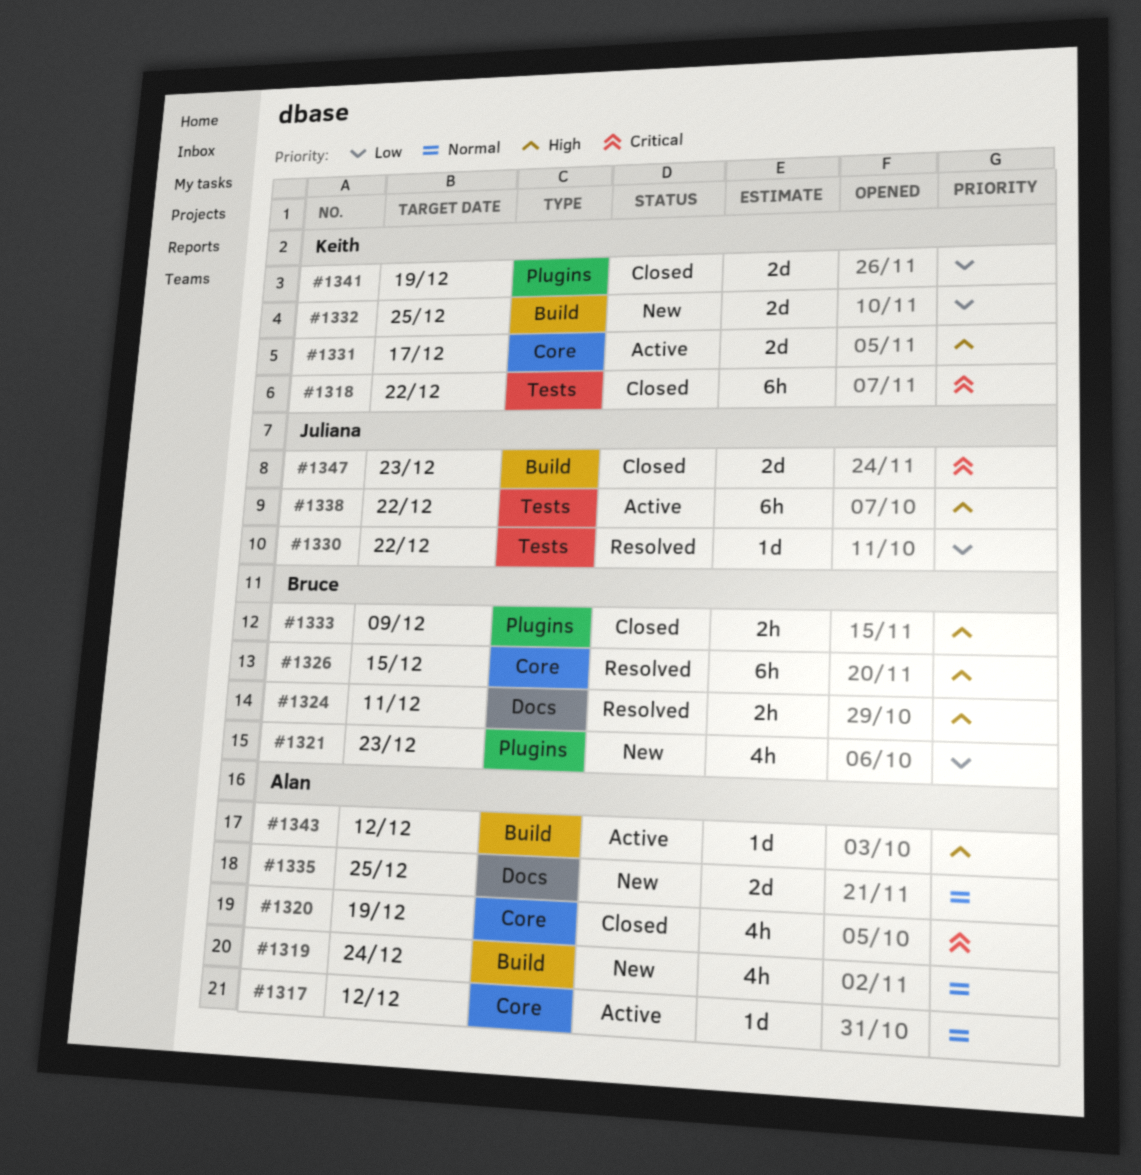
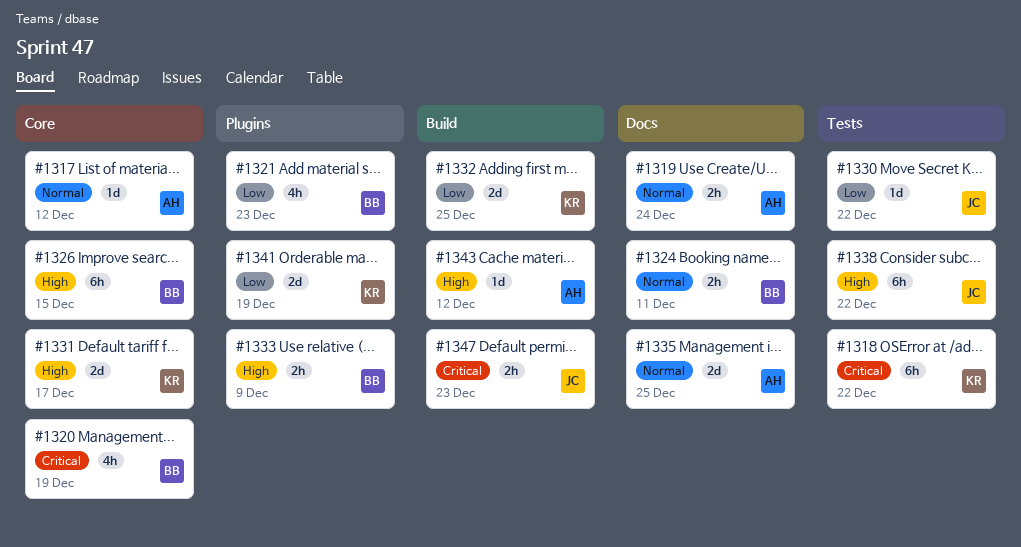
#1319, label: Build -> Docs
#1319, estimate: 4h -> 2h
#1320, owner: Alan -> Bruce
#1324, priority: High -> Normal
#1347, estimate: 2d -> 2h

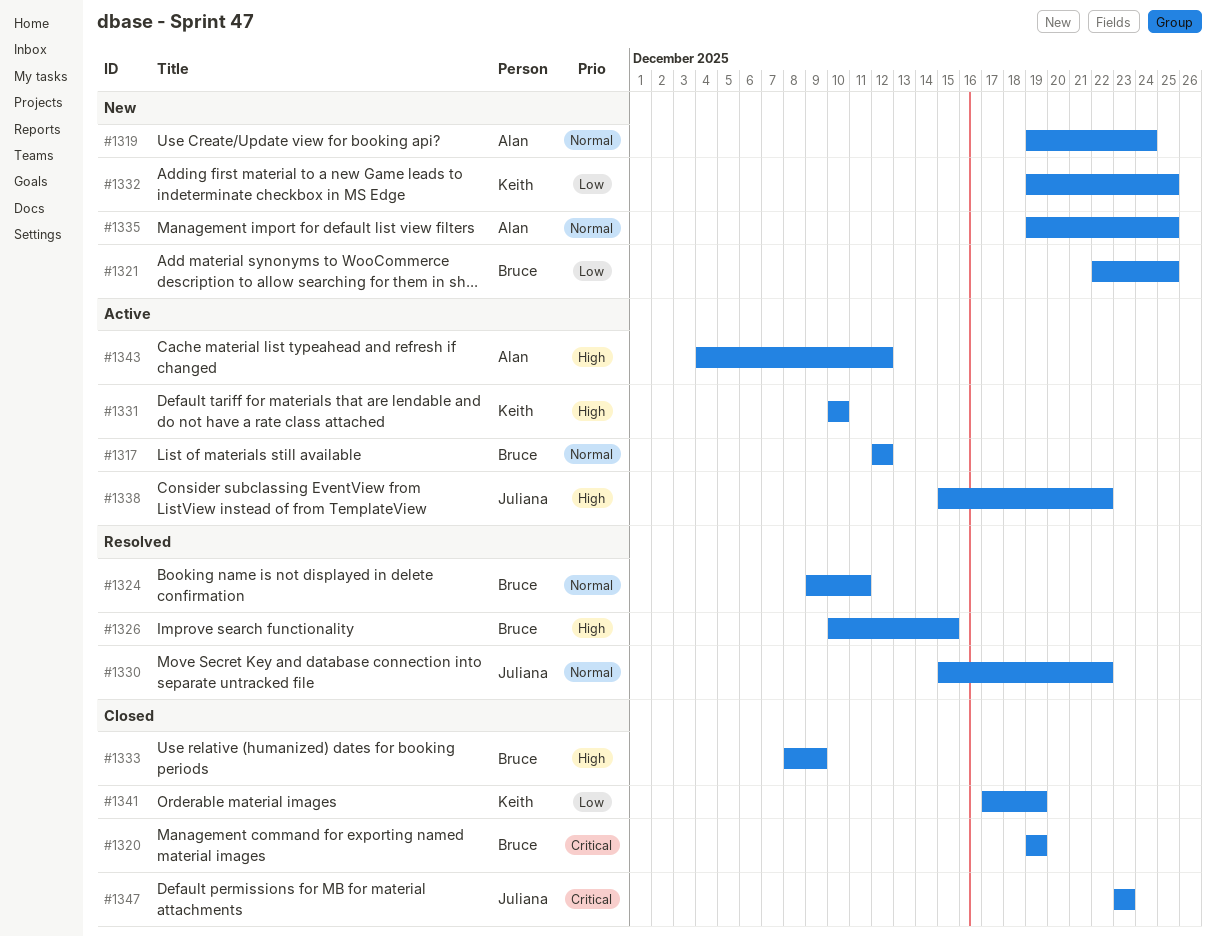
#1317, owner: Alan -> Bruce
#1318: present -> none
#1321, due: Dec 23 -> Dec 25
#1330, priority: Low -> Normal
#1331, due: Dec 17 -> Dec 10

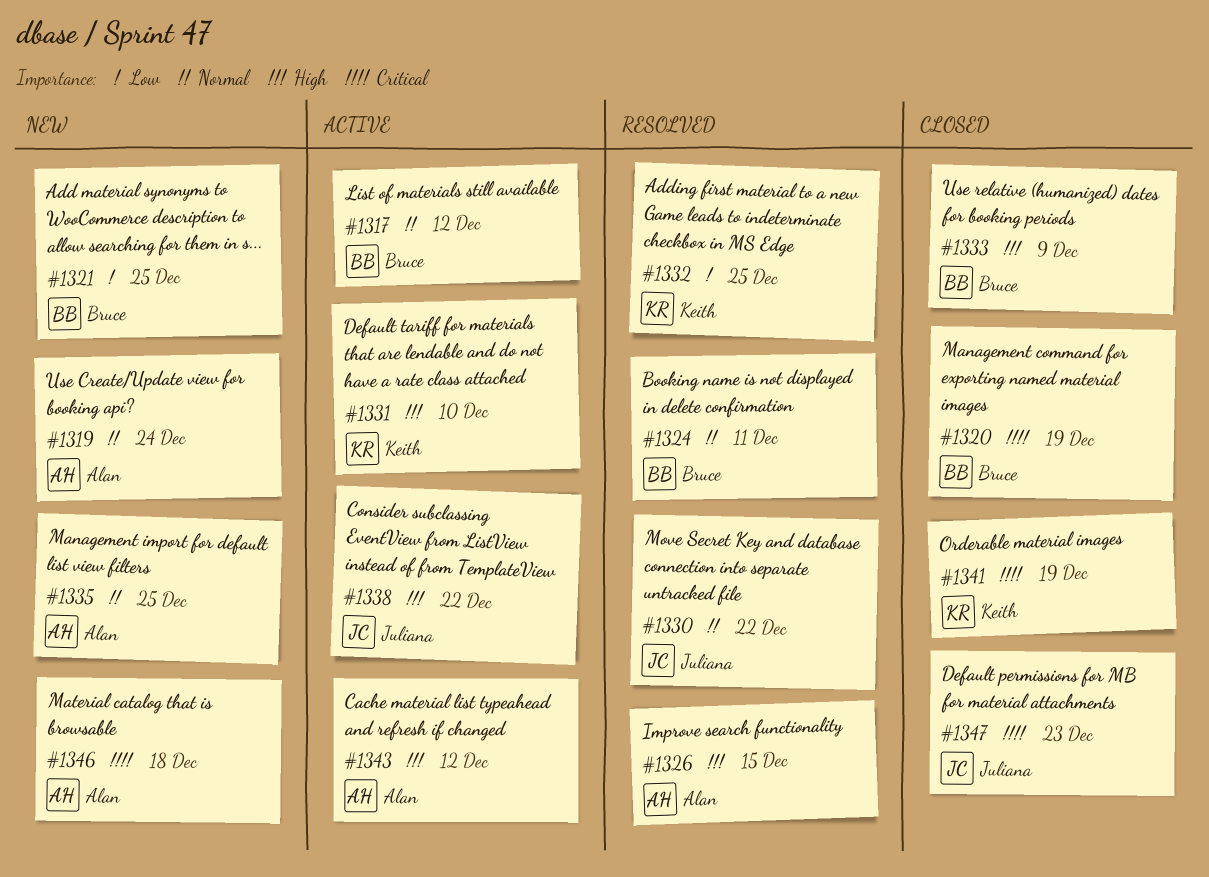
#1326, owner: Bruce -> Alan
#1332, status: New -> Resolved
#1341, priority: Low -> Critical
#1346: none -> present

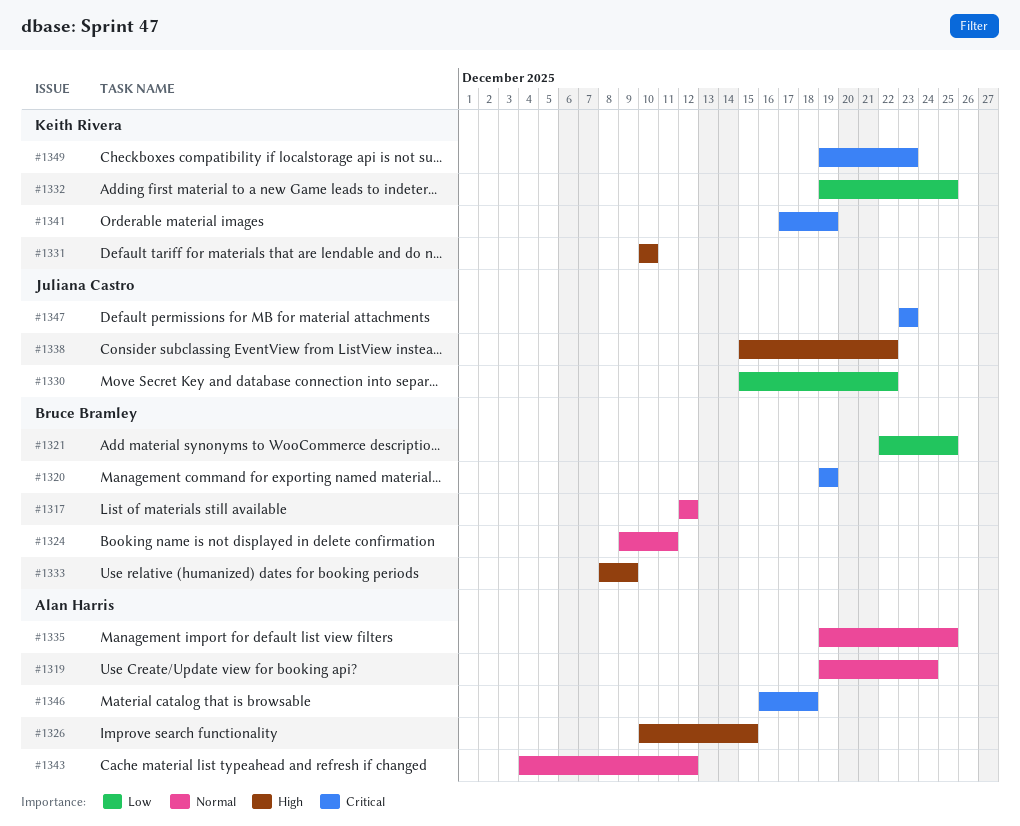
#1330, priority: Normal -> Low
#1343, priority: High -> Normal
#1349: none -> present

